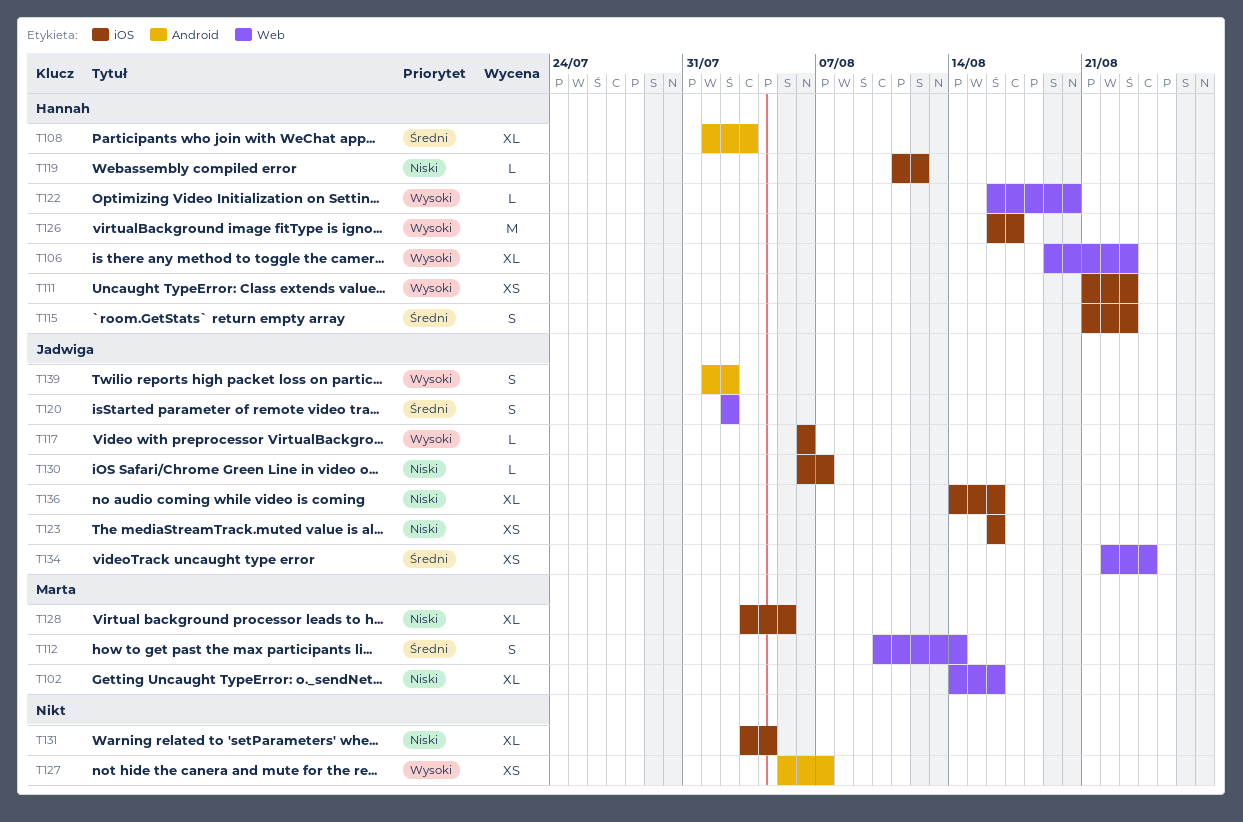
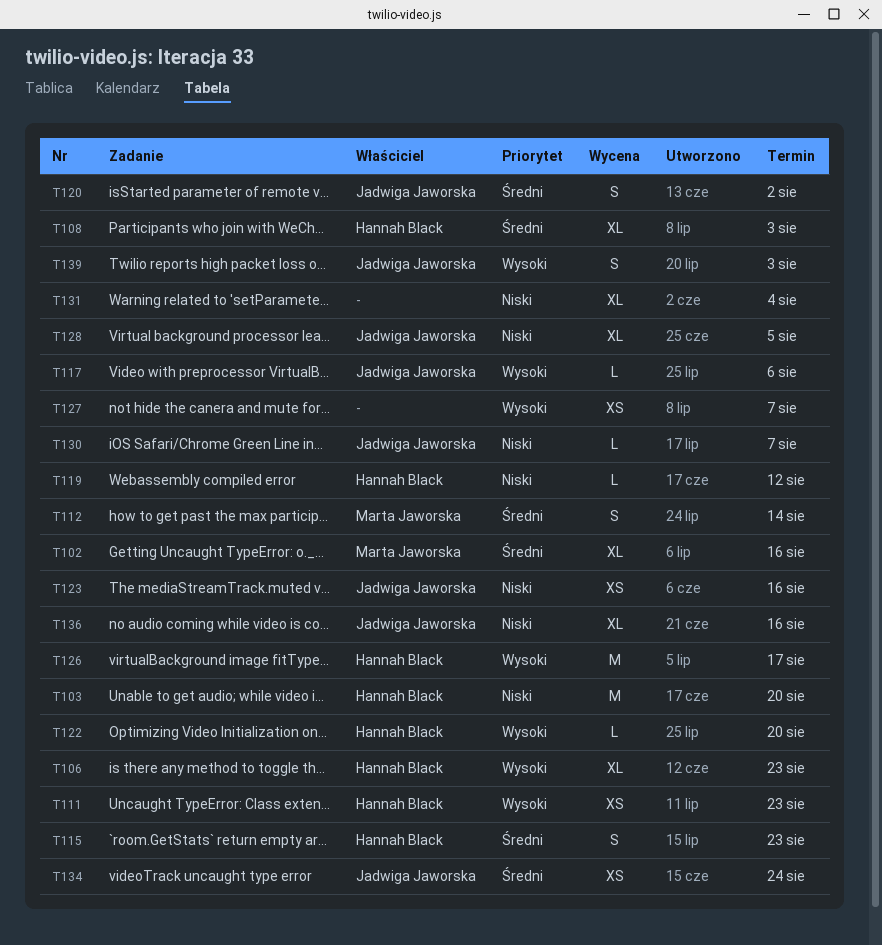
T102, priority: Niski -> Średni
T103: none -> present
T128, owner: Marta Jaworska -> Jadwiga Jaworska
T139, due: Aug 2 -> Aug 3

